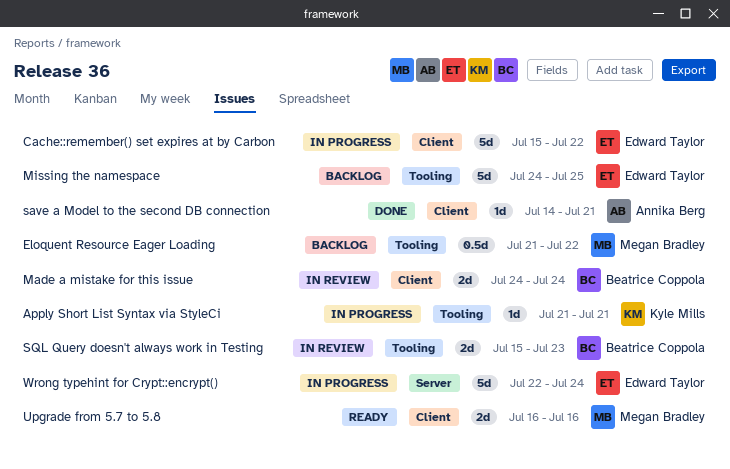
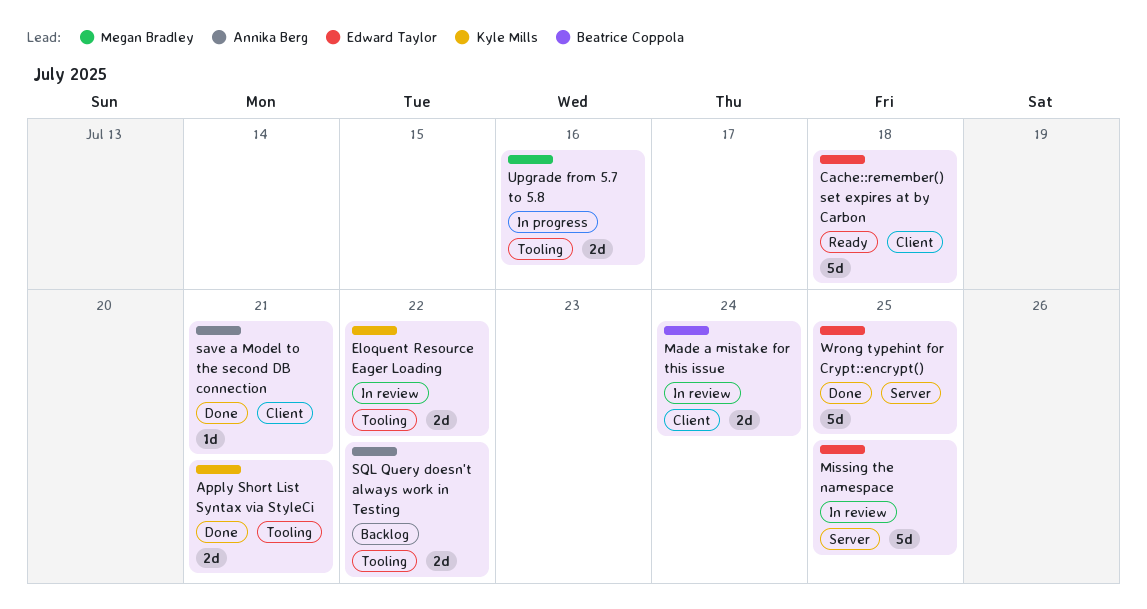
Apply Short List Syntax via StyleCi, status: In progress -> Done
Apply Short List Syntax via StyleCi, estimate: 1d -> 2d
Cache::remember() set expires at by Carbon, status: In progress -> Ready
Cache::remember() set expires at by Carbon, due: Jul 22 -> Jul 18
Eloquent Resource Eager Loading, status: Backlog -> In review
Eloquent Resource Eager Loading, owner: Megan Bradley -> Kyle Mills
Eloquent Resource Eager Loading, estimate: 0.5d -> 2d
Missing the namespace, status: Backlog -> In review
Missing the namespace, label: Tooling -> Server
SQL Query doesn't always work in Testing, status: In review -> Backlog
SQL Query doesn't always work in Testing, owner: Beatrice Coppola -> Annika Berg
SQL Query doesn't always work in Testing, due: Jul 23 -> Jul 22
Upgrade from 5.7 to 5.8, status: Ready -> In progress
Upgrade from 5.7 to 5.8, label: Client -> Tooling
Wrong typehint for Crypt::encrypt(), status: In progress -> Done
Wrong typehint for Crypt::encrypt(), due: Jul 24 -> Jul 25

